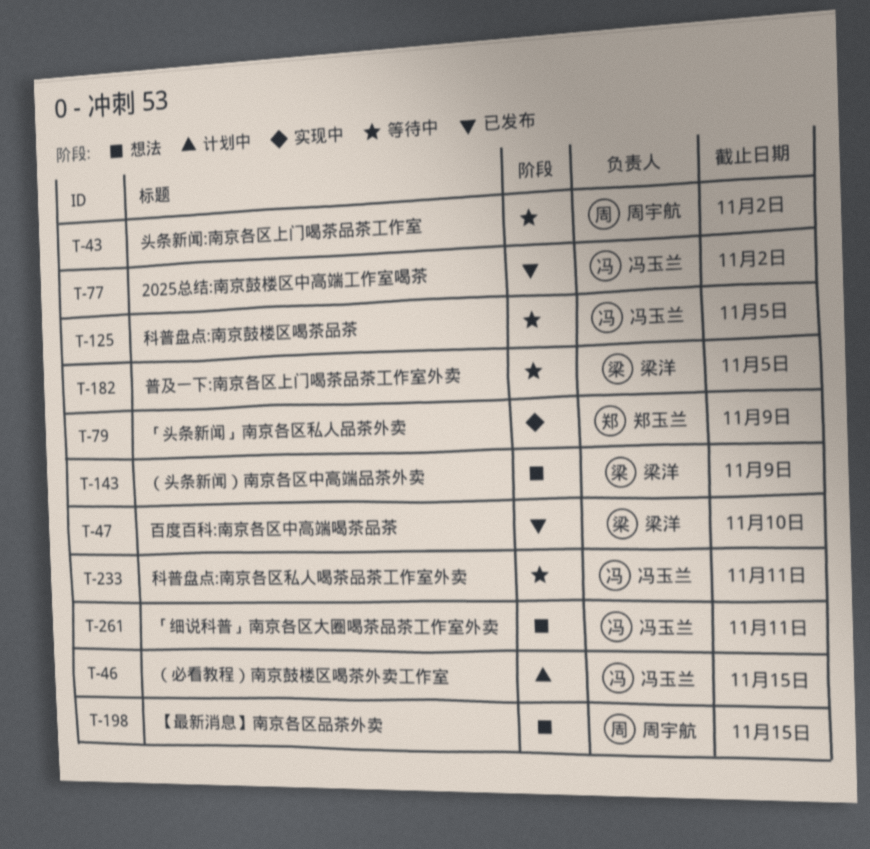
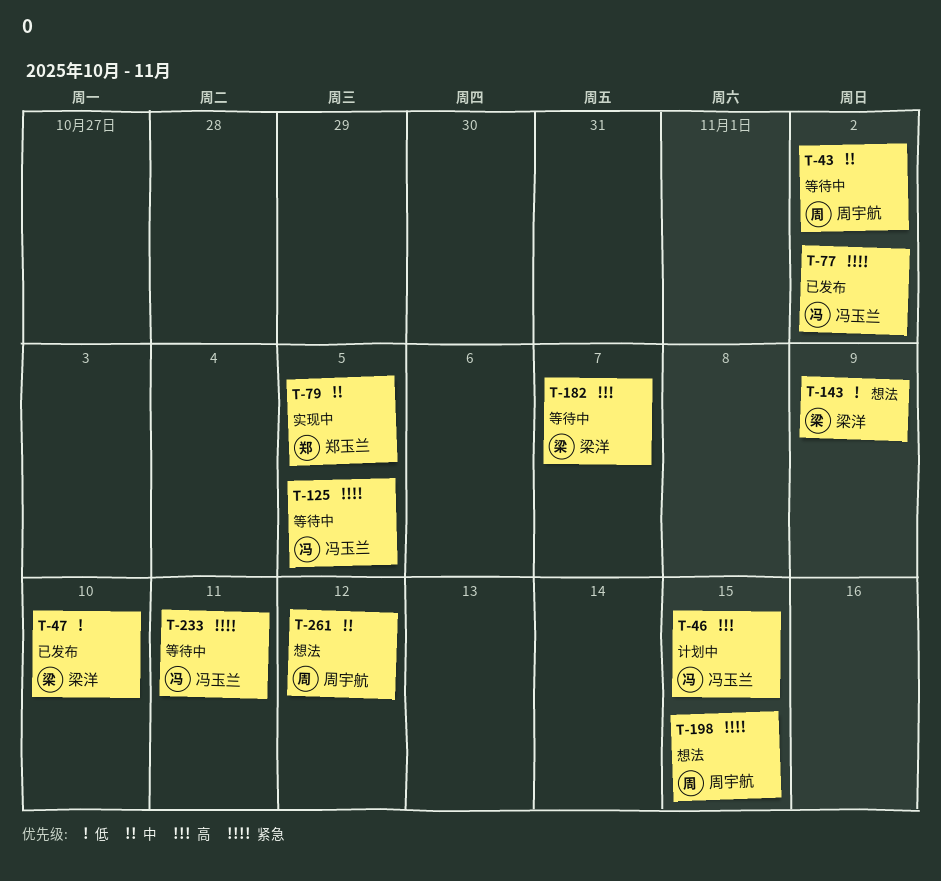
T-79, due: Nov 9 -> Nov 5
T-182, due: Nov 5 -> Nov 7
T-261, owner: 冯玉兰 -> 周宇航
T-261, due: Nov 11 -> Nov 12

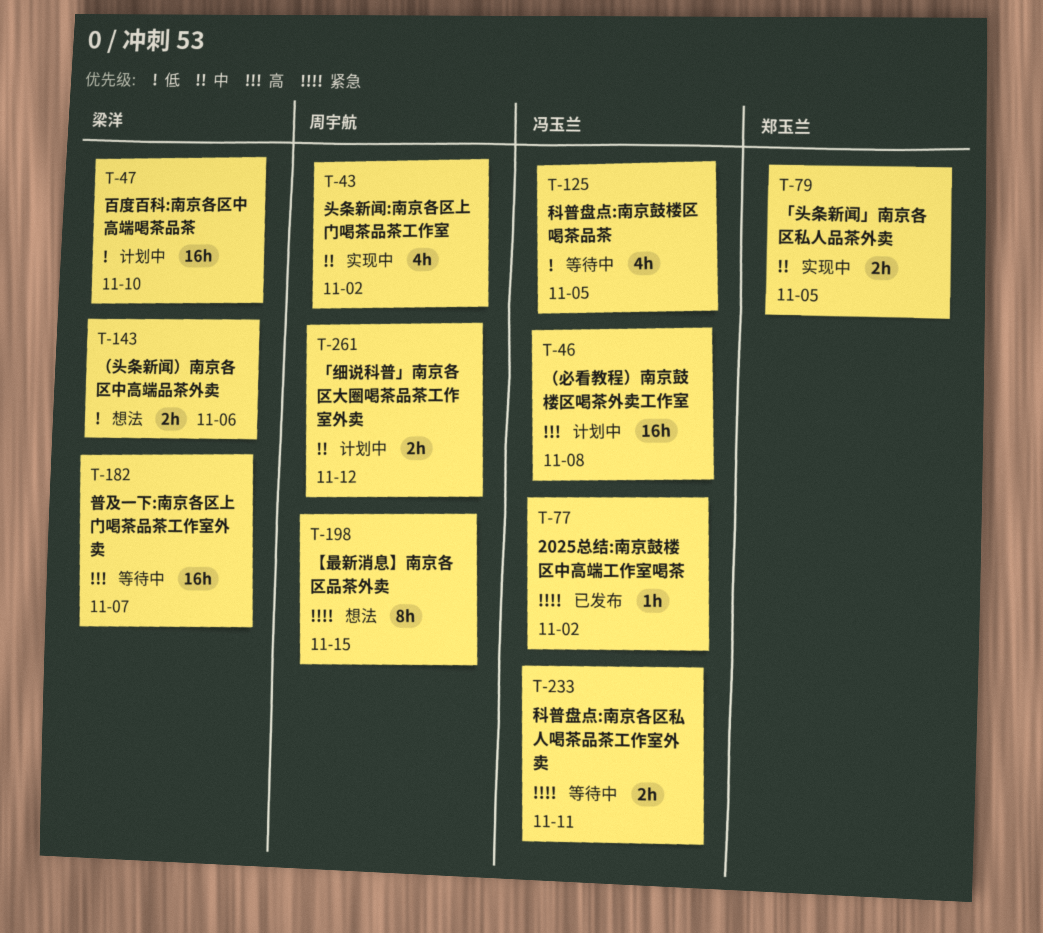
T-43, status: 等待中 -> 实现中
T-46, due: Nov 15 -> Nov 8
T-47, status: 已发布 -> 计划中
T-125, priority: 紧急 -> 低
T-143, due: Nov 9 -> Nov 6
T-261, status: 想法 -> 计划中

